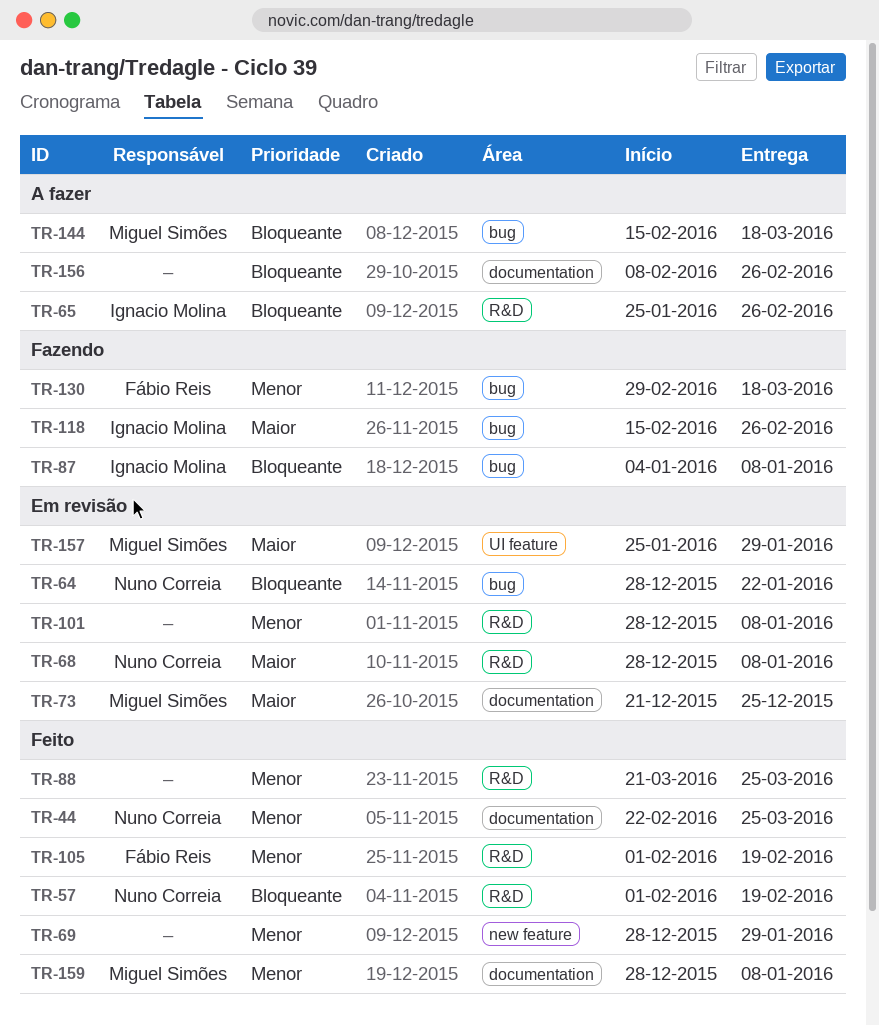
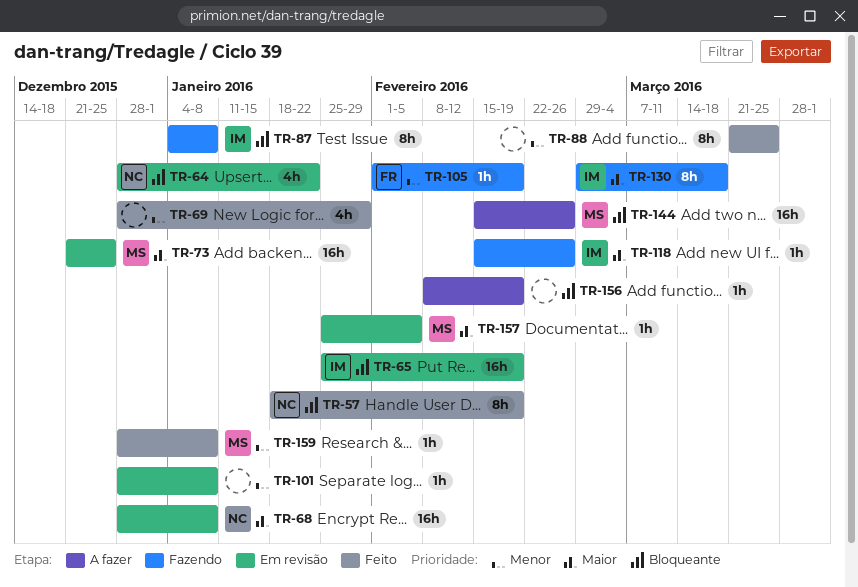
TR-44: present -> none
TR-57, start: Feb 1 -> Jan 18
TR-65, status: A fazer -> Em revisão
TR-65, due: Feb 26 -> Feb 19
TR-105, status: Feito -> Fazendo
TR-130, owner: Fábio Reis -> Ignacio Molina
TR-130, priority: Menor -> Maior
TR-144, due: Mar 18 -> Feb 26
TR-156, due: Feb 26 -> Feb 19
TR-157, due: Jan 29 -> Feb 5

